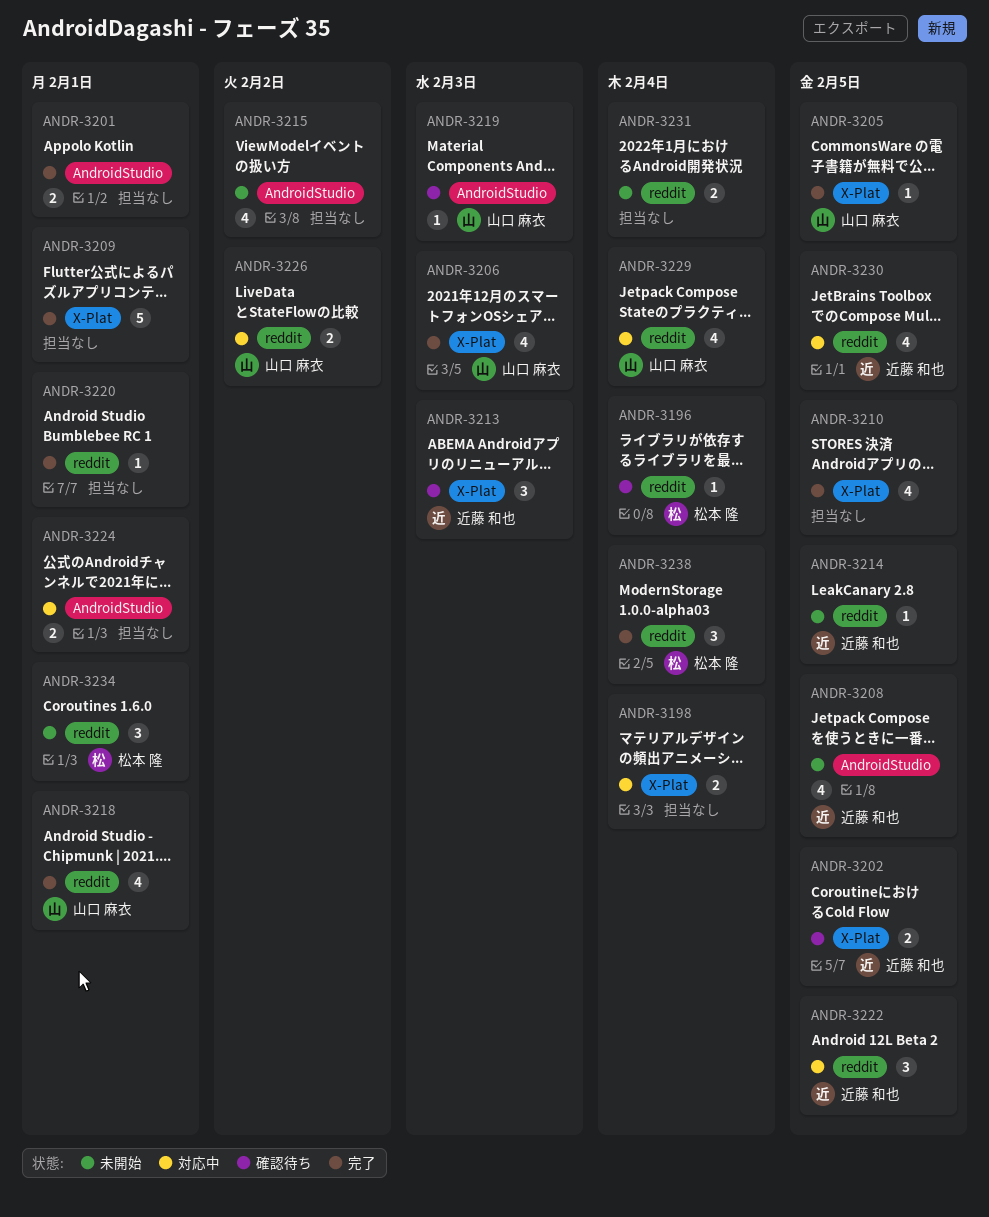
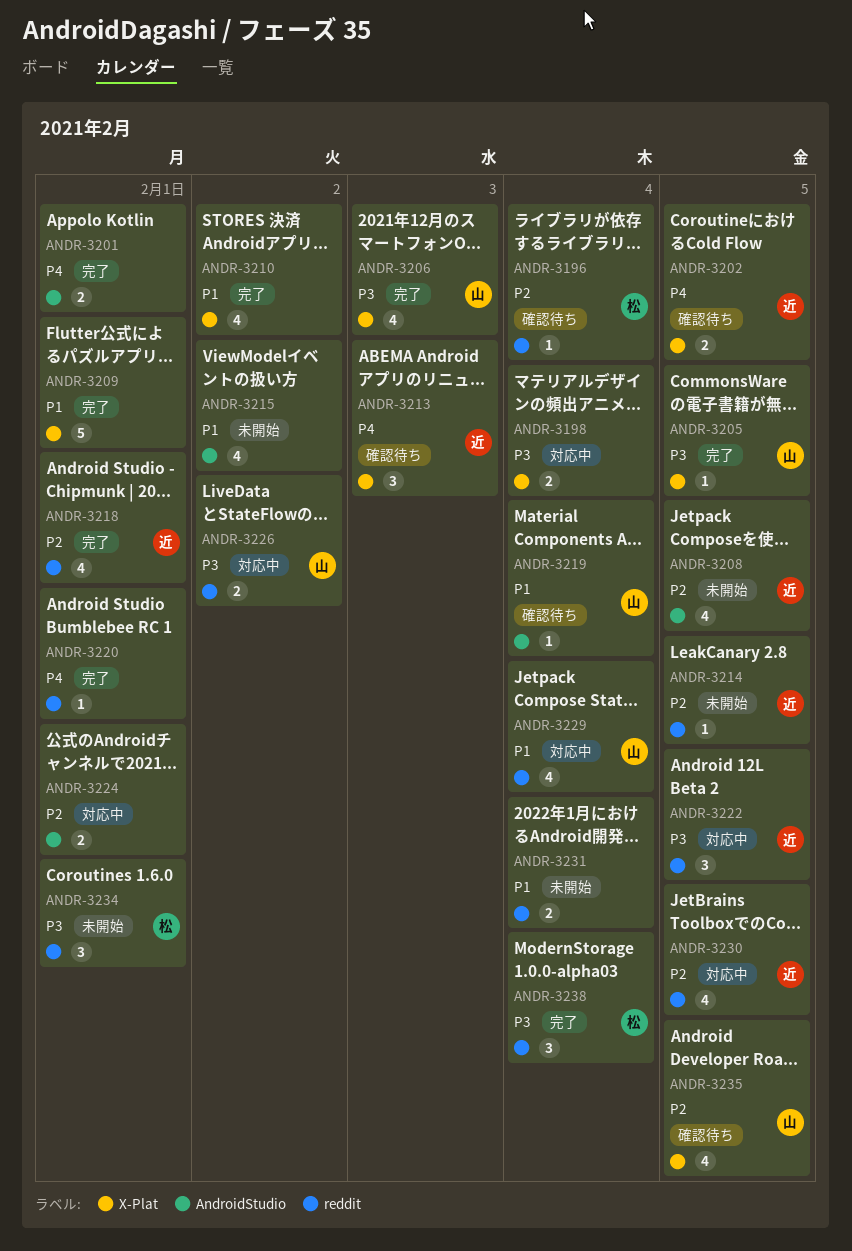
ANDR-3210, due: Feb 5 -> Feb 2
ANDR-3218, owner: 山口 麻衣 -> 近藤 和也
ANDR-3219, due: Feb 3 -> Feb 4
ANDR-3235: none -> present

